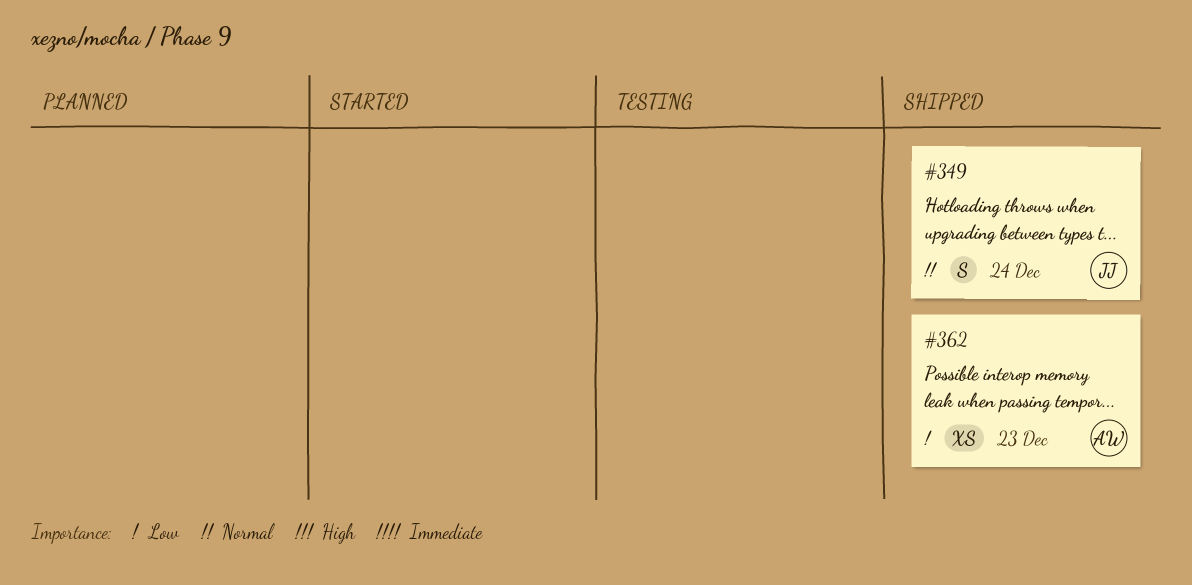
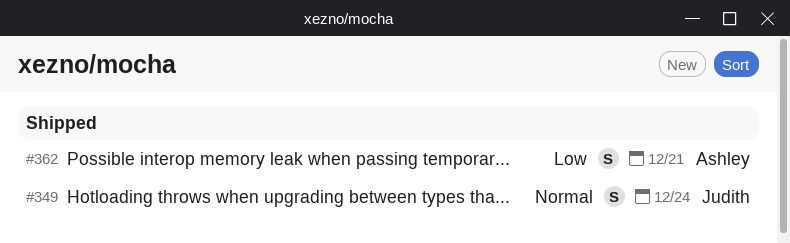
#362, estimate: XS -> S
#362, due: Dec 23 -> Dec 21

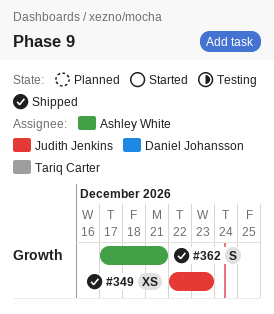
#349, estimate: S -> XS
#349, due: Dec 24 -> Dec 23

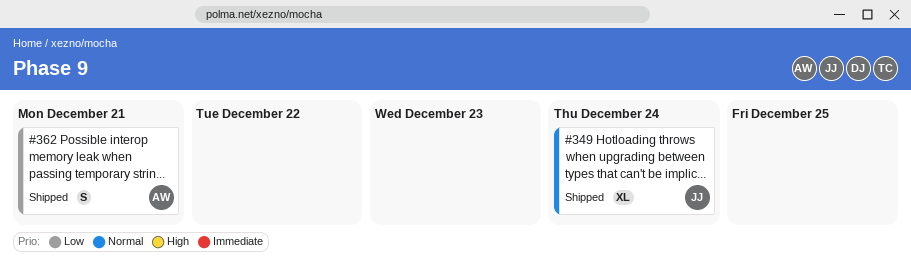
#349, estimate: XS -> XL
#349, due: Dec 23 -> Dec 24

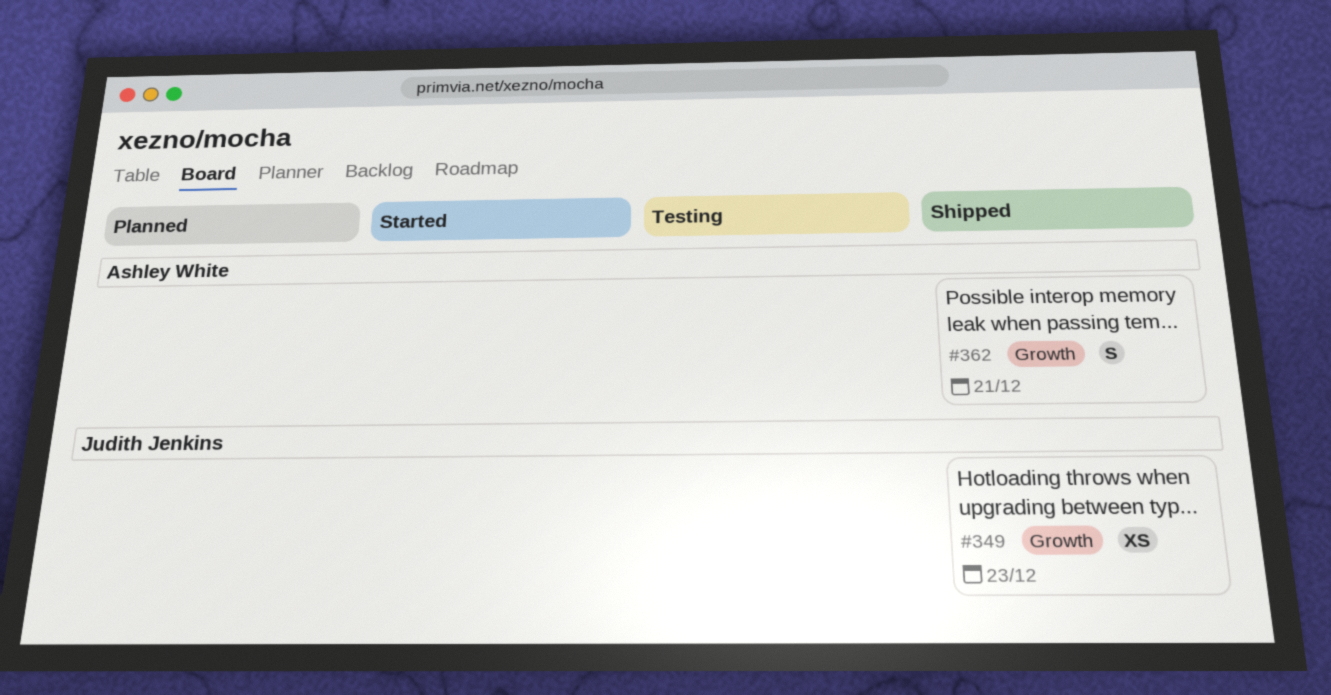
#349, estimate: XL -> XS
#349, due: Dec 24 -> Dec 23

